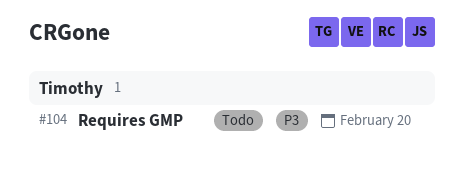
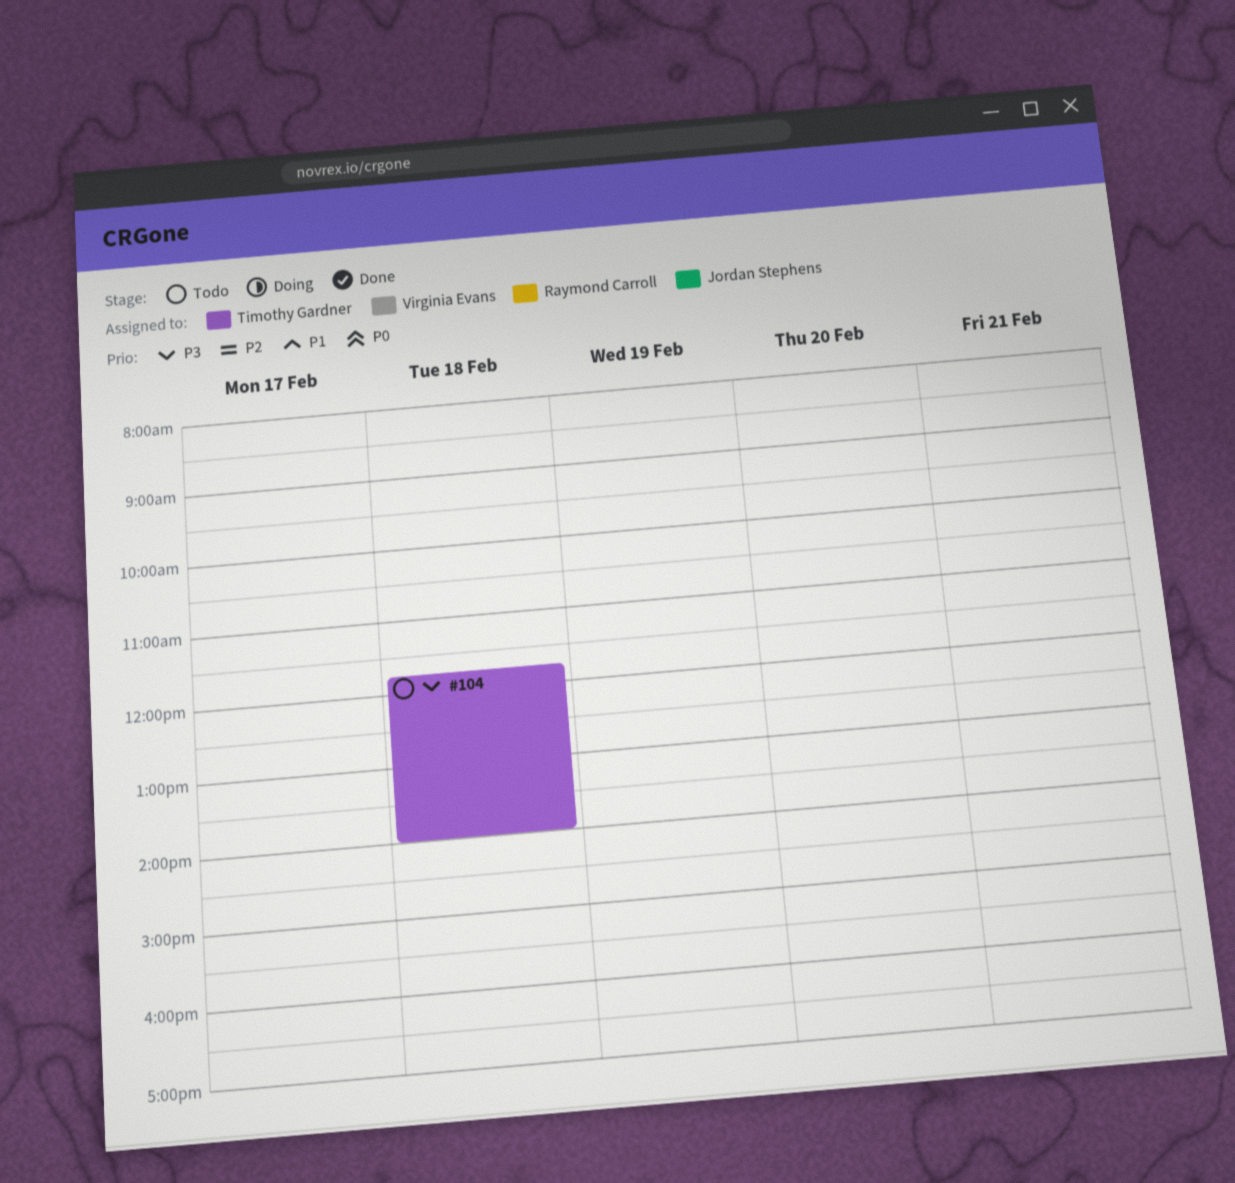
#104, day: Feb 20 -> Feb 18

